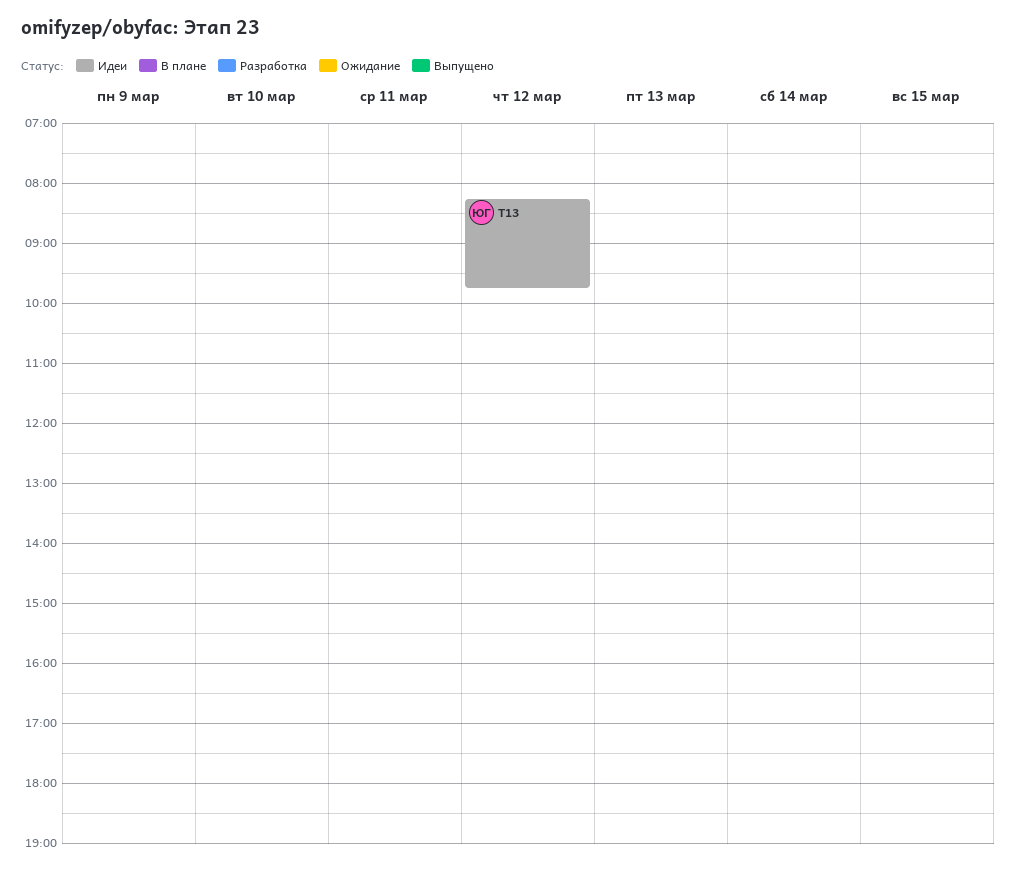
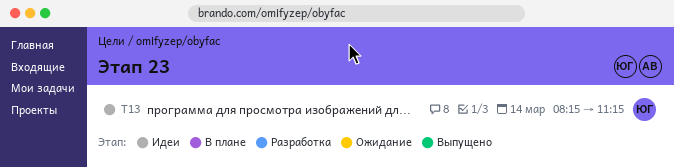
T13, day: Mar 12 -> Mar 14
T13, ends: 09:45 -> 11:15

